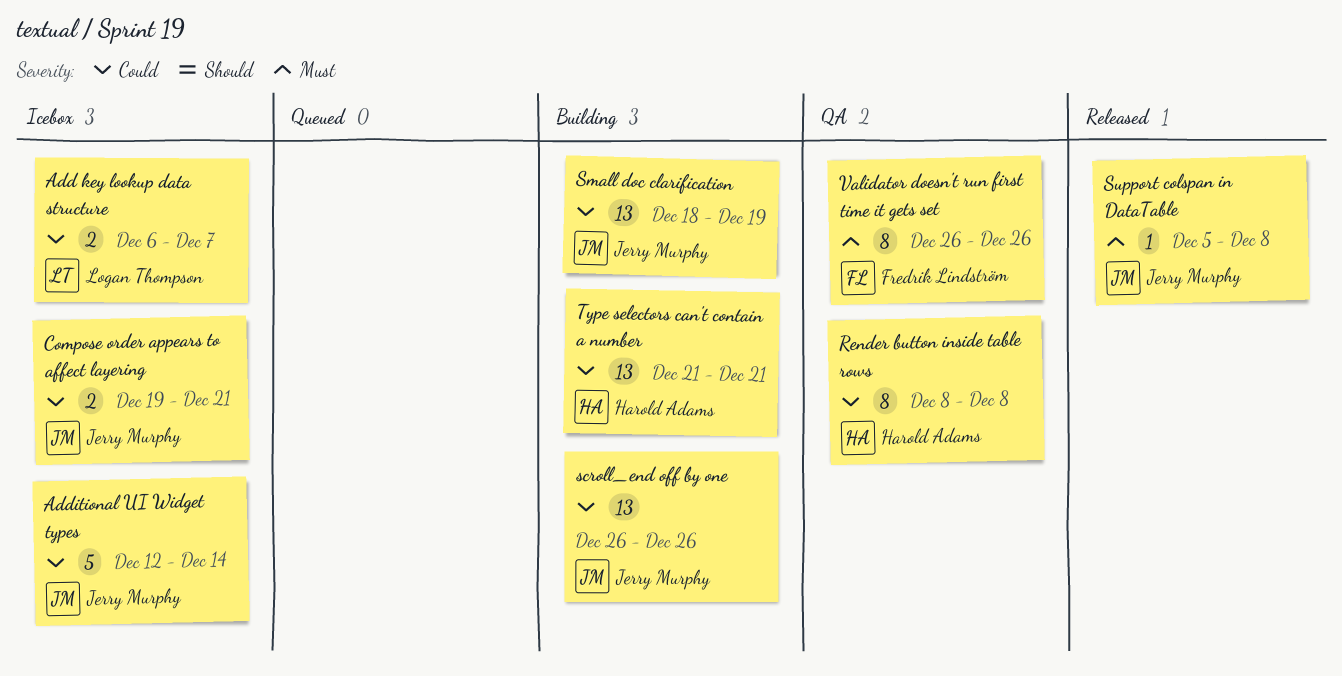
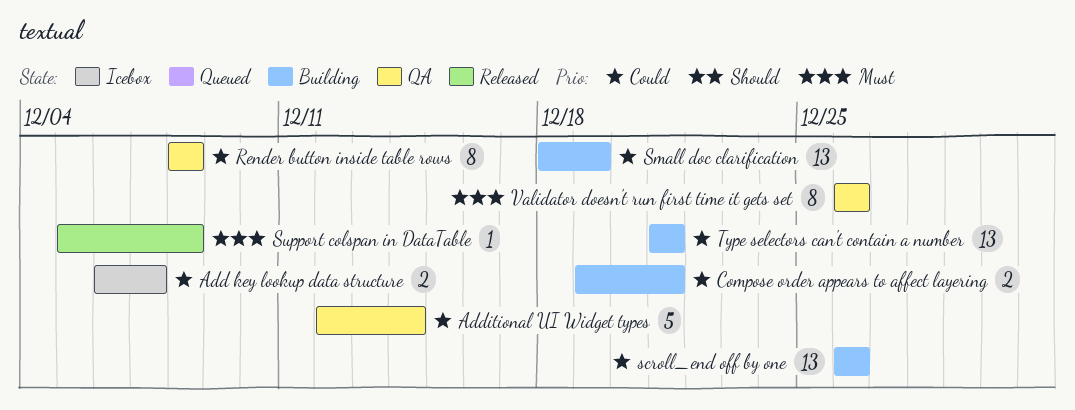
Additional UI Widget types, status: Icebox -> QA
Compose order appears to affect layering, status: Icebox -> Building

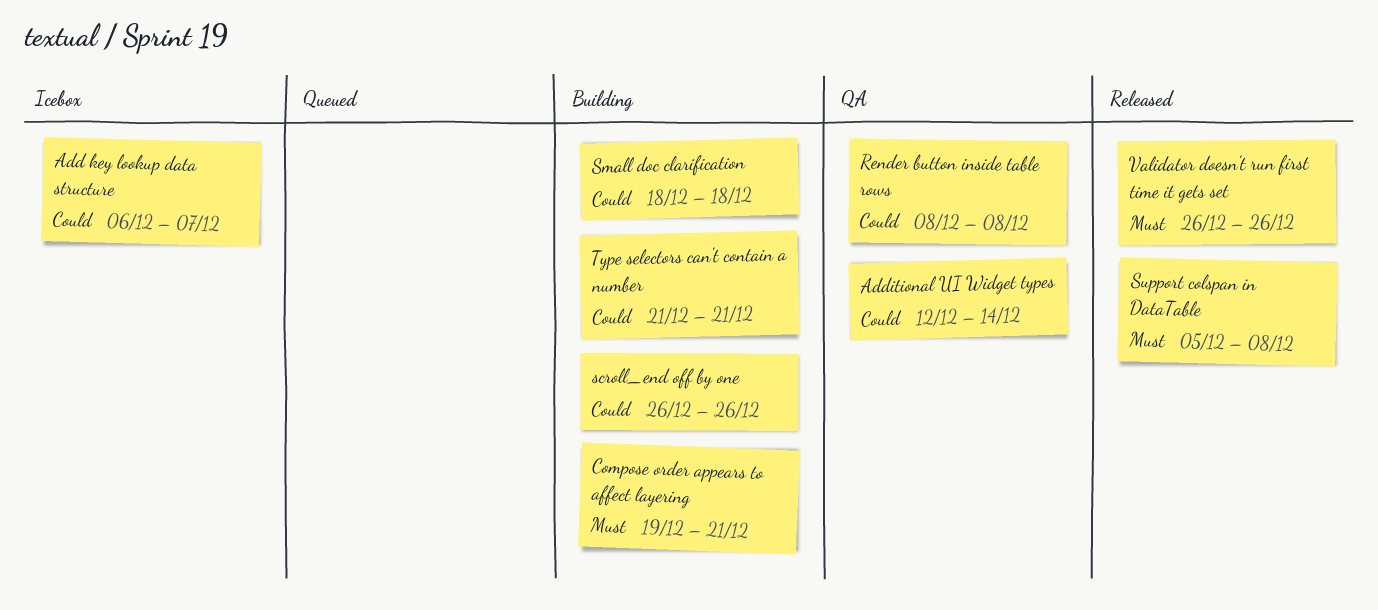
Compose order appears to affect layering, priority: Could -> Must
Small doc clarification, due: Dec 19 -> Dec 18
Validator doesn't run first time it gets set, status: QA -> Released

